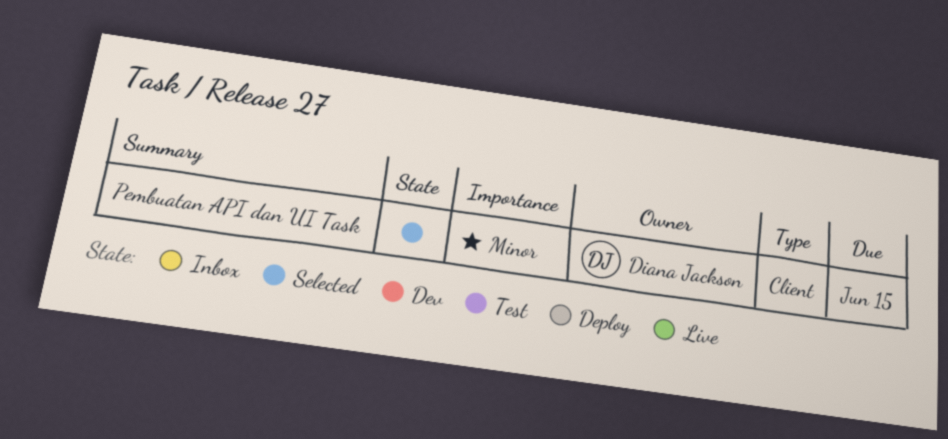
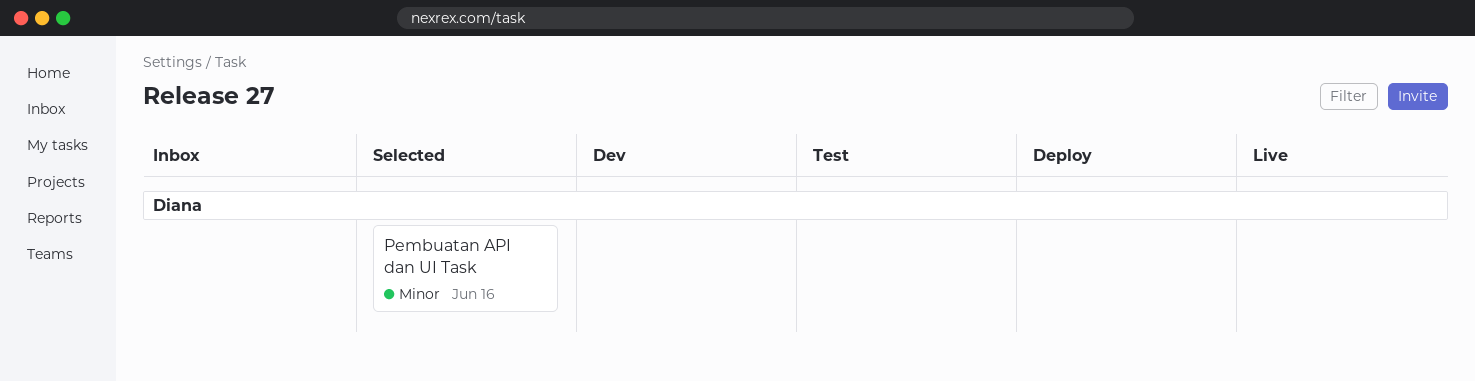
Pembuatan API dan UI Task, due: Jun 15 -> Jun 16

